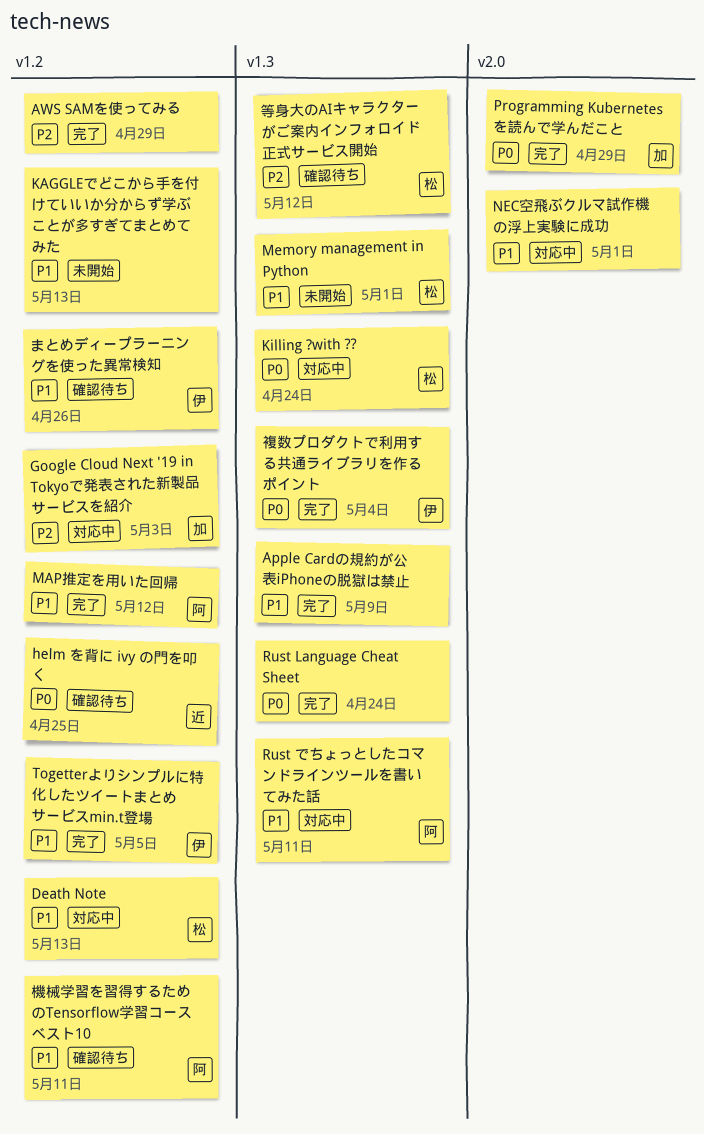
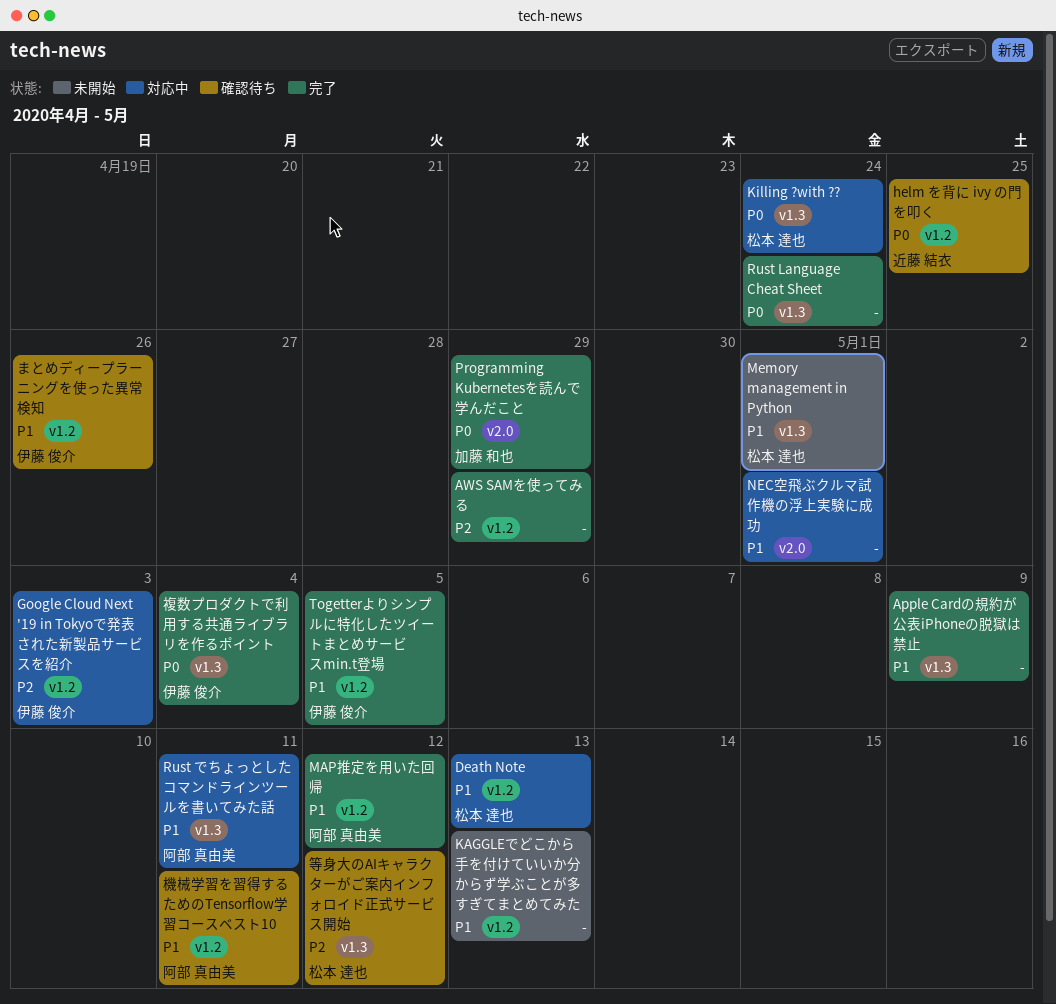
Google Cloud Next '19 in Tokyoで発表された新製品サービスを紹介, owner: 加藤 和也 -> 伊藤 俊介

